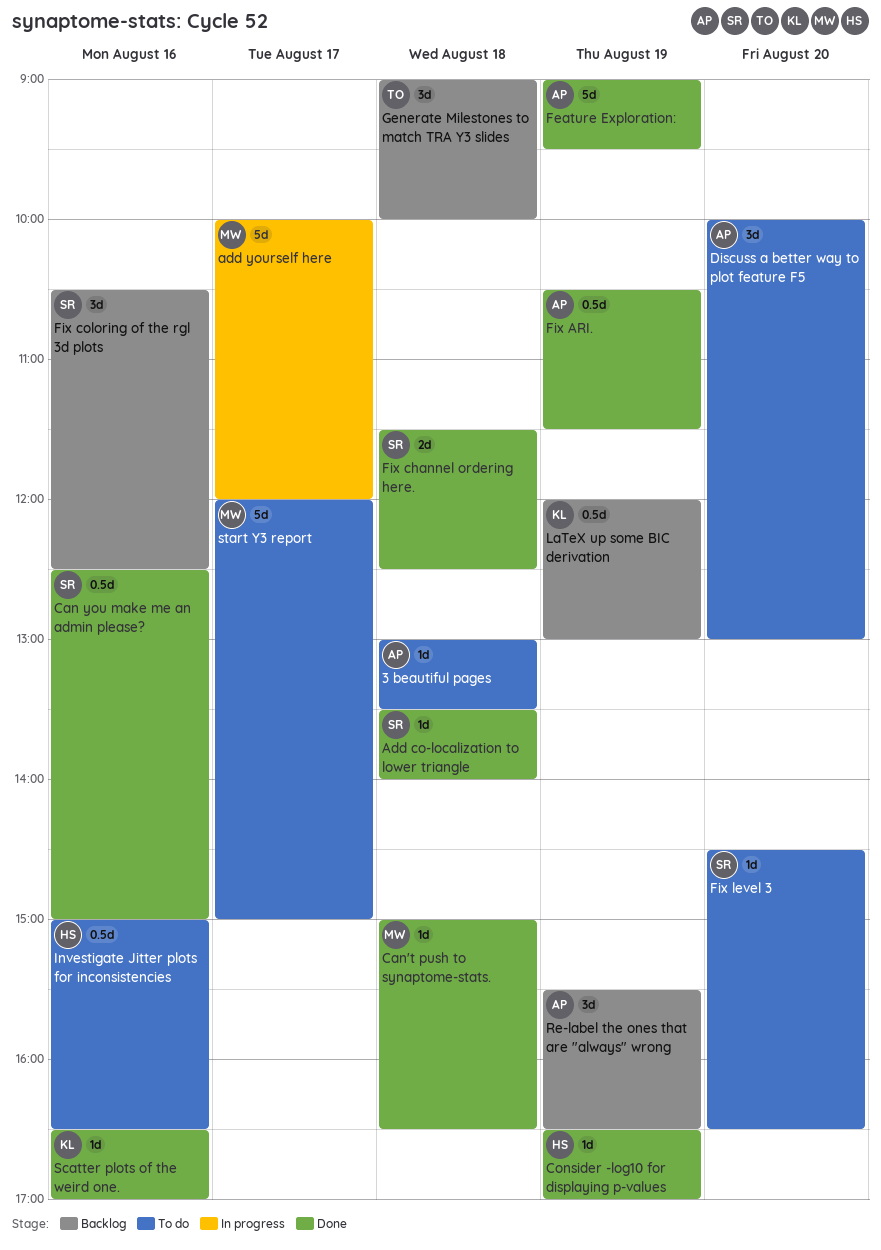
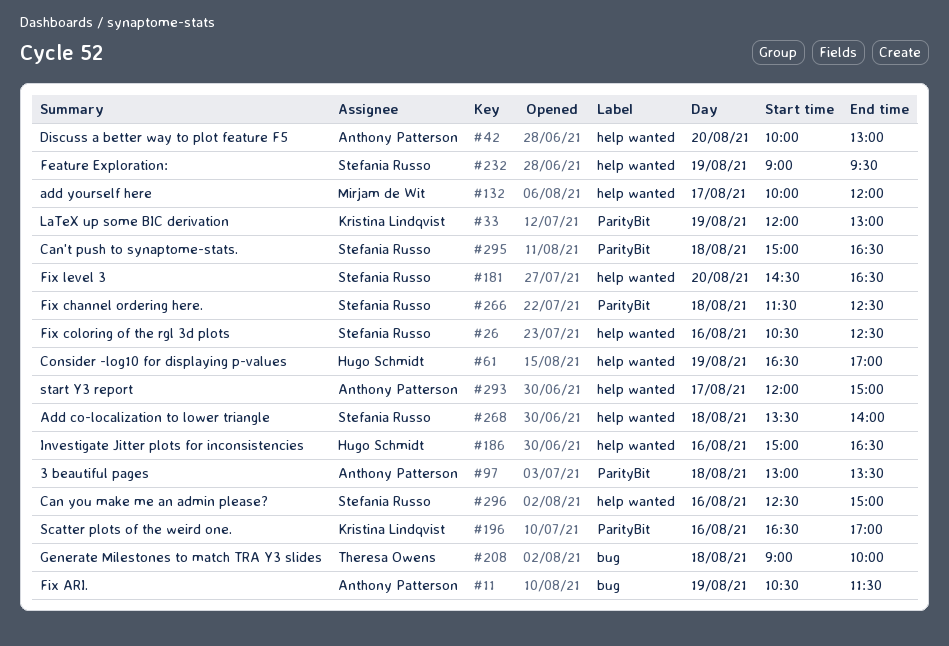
Can't push to synaptome-stats., owner: Mirjam de Wit -> Stefania Russo
Feature Exploration:, owner: Anthony Patterson -> Stefania Russo
Re-label the ones that are "always" wrong: present -> none
start Y3 report, owner: Mirjam de Wit -> Anthony Patterson

